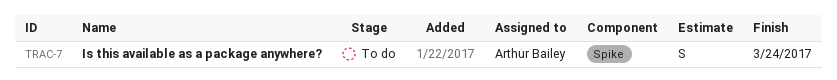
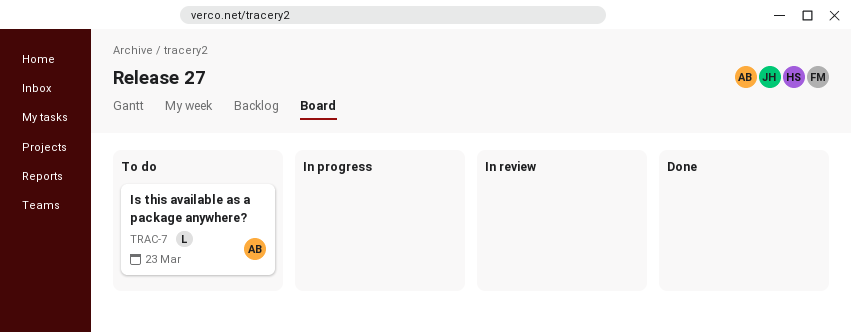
TRAC-7, estimate: S -> L
TRAC-7, due: Mar 24 -> Mar 23

